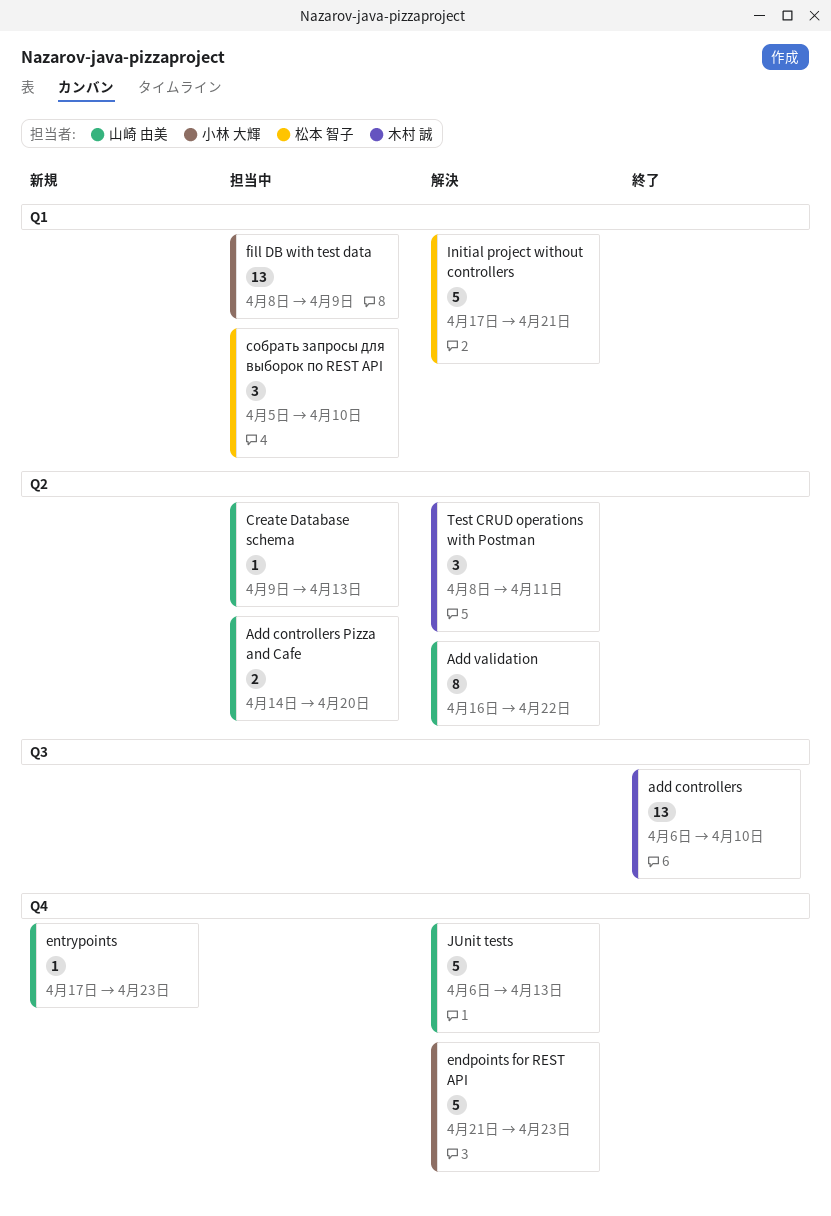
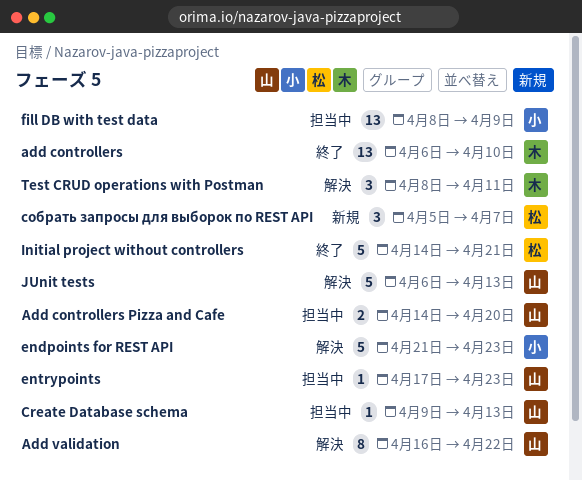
entrypoints, status: 新規 -> 担当中
Initial project without controllers, status: 解決 -> 終了
Initial project without controllers, start: Apr 17 -> Apr 14
собрать запросы для выборок по REST API, status: 担当中 -> 新規
собрать запросы для выборок по REST API, due: Apr 10 -> Apr 7

